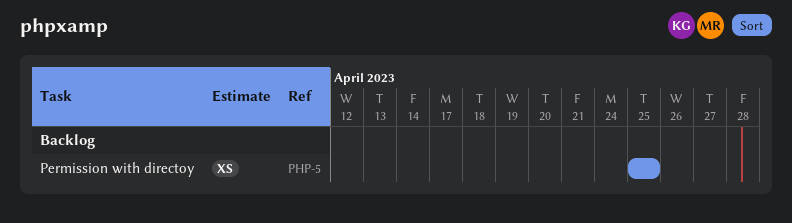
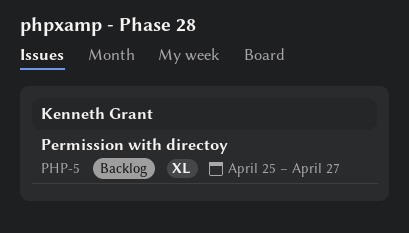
PHP-5, estimate: XS -> XL
PHP-5, due: Apr 25 -> Apr 27

